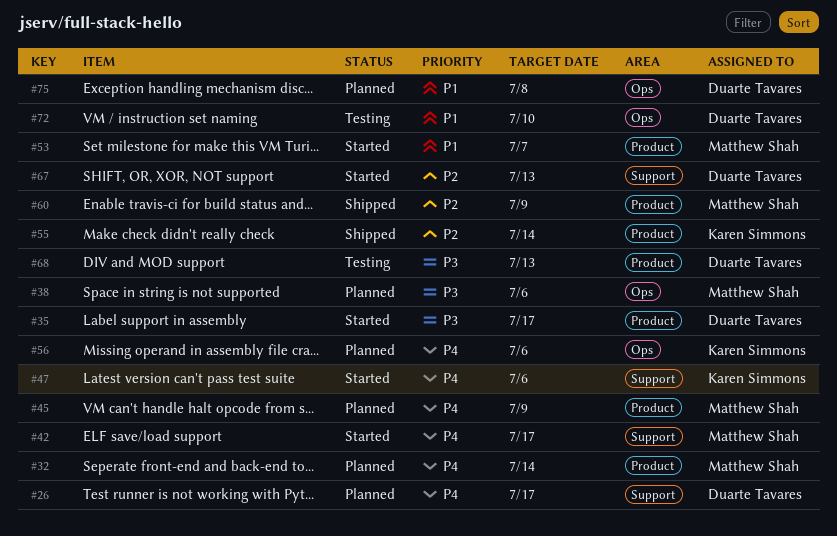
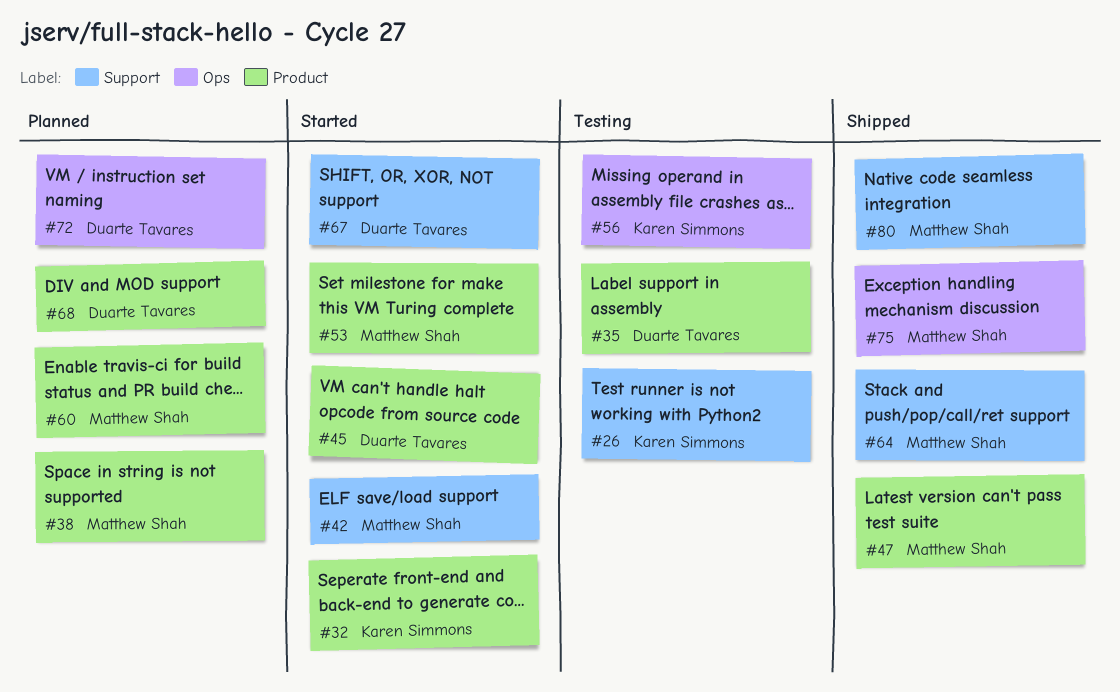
#26, status: Planned -> Testing
#26, owner: Duarte Tavares -> Karen Simmons
#32, status: Planned -> Started
#32, owner: Matthew Shah -> Karen Simmons
#35, status: Started -> Testing
#38, label: Ops -> Product
#45, status: Planned -> Started
#45, owner: Matthew Shah -> Duarte Tavares
#47, status: Started -> Shipped
#47, owner: Karen Simmons -> Matthew Shah
#47, label: Support -> Product
#55: present -> none
#56, status: Planned -> Testing
#60, status: Shipped -> Planned
#64: none -> present
#68, status: Testing -> Planned
#72, status: Testing -> Planned
#75, status: Planned -> Shipped
#75, owner: Duarte Tavares -> Matthew Shah
#80: none -> present

